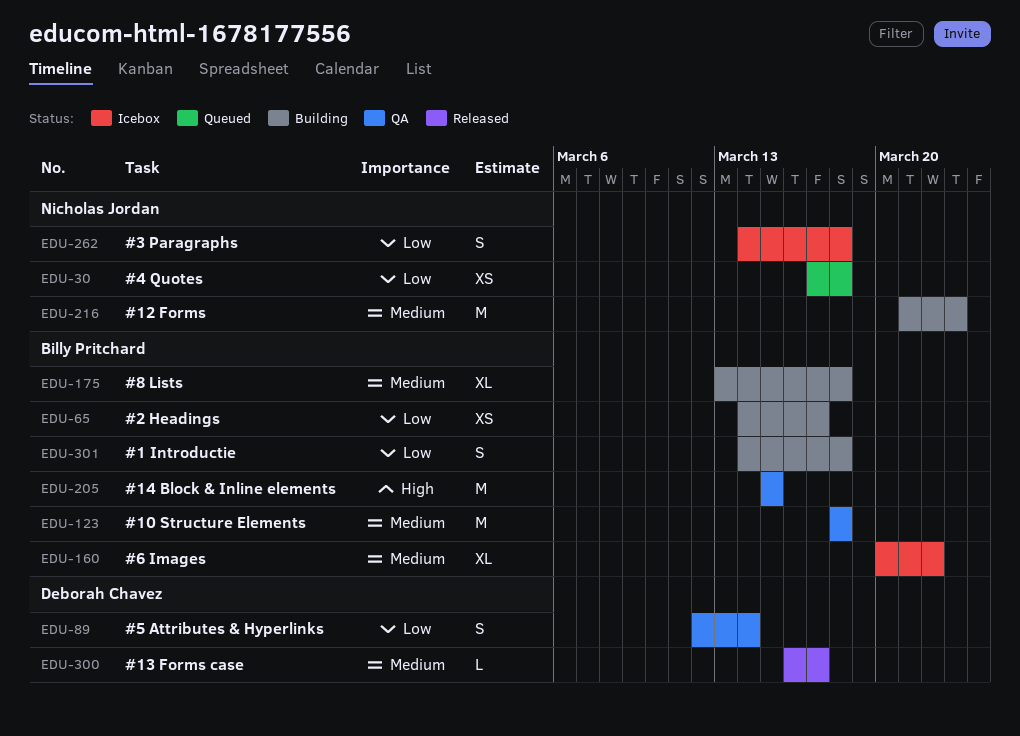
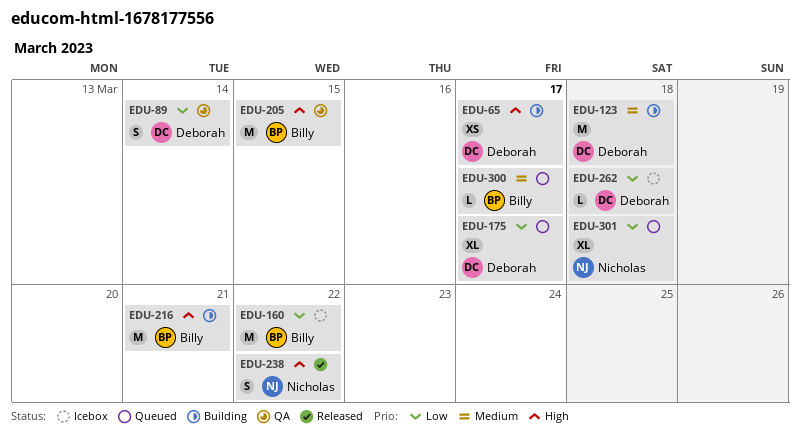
EDU-30: present -> none
EDU-65, owner: Billy Pritchard -> Deborah Chavez
EDU-65, priority: Low -> High
EDU-123, status: QA -> Building
EDU-123, owner: Billy Pritchard -> Deborah Chavez
EDU-160, priority: Medium -> Low
EDU-160, estimate: XL -> M
EDU-175, status: Building -> Queued
EDU-175, owner: Billy Pritchard -> Deborah Chavez
EDU-175, priority: Medium -> Low
EDU-175, due: Mar 18 -> Mar 17
EDU-216, owner: Nicholas Jordan -> Billy Pritchard
EDU-216, priority: Medium -> High
EDU-216, due: Mar 23 -> Mar 21
EDU-238: none -> present
EDU-262, owner: Nicholas Jordan -> Deborah Chavez
EDU-262, estimate: S -> L
EDU-300, status: Released -> Queued
EDU-300, owner: Deborah Chavez -> Billy Pritchard
EDU-301, status: Building -> Queued
EDU-301, owner: Billy Pritchard -> Nicholas Jordan
EDU-301, estimate: S -> XL

